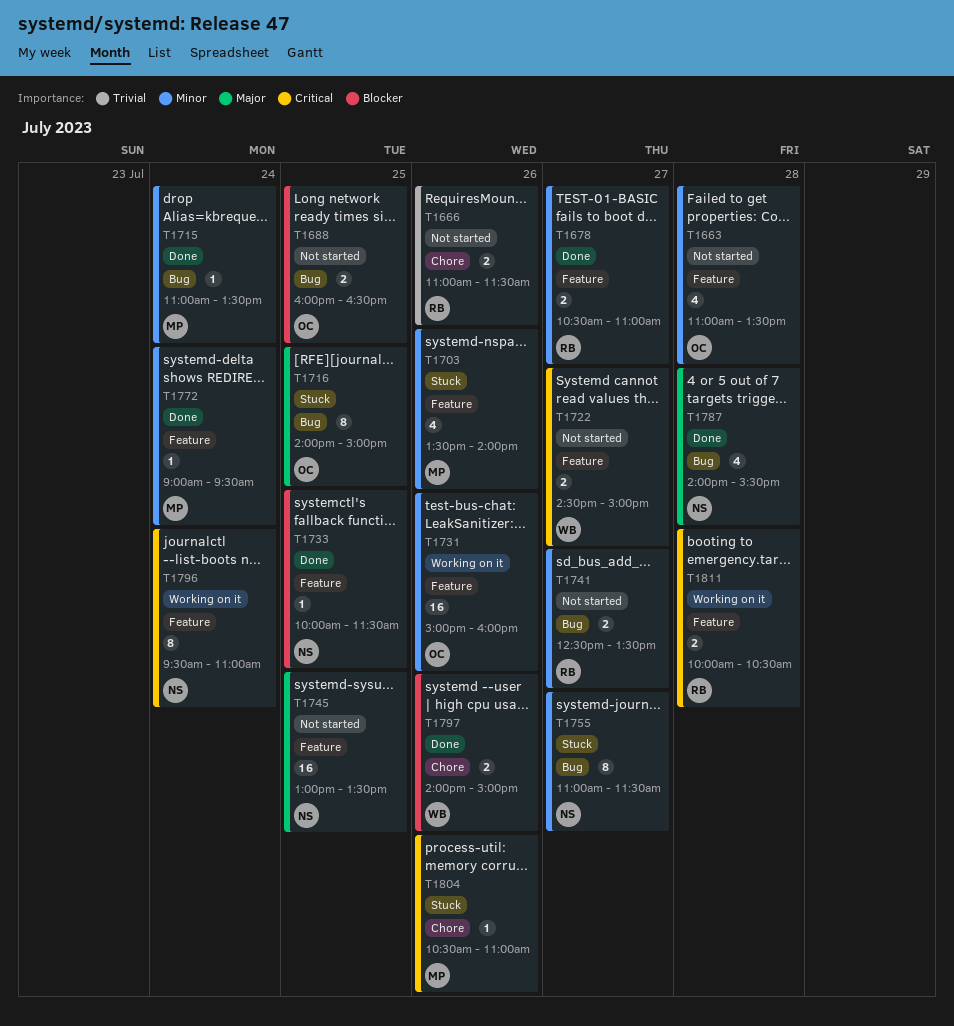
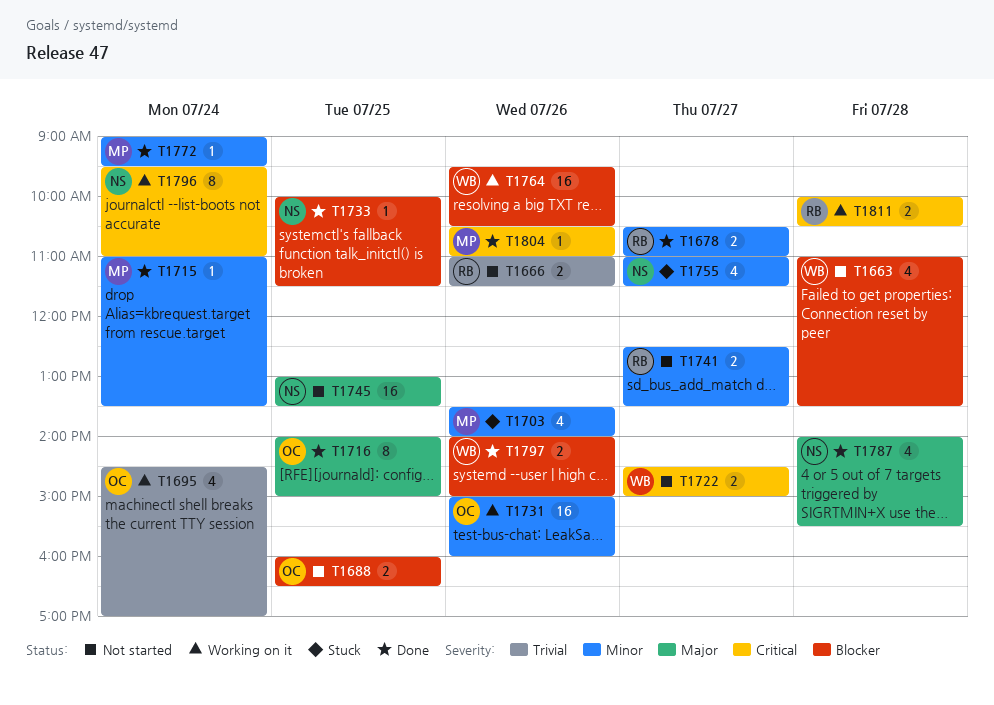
T1663, owner: OC -> WB
T1663, priority: Minor -> Blocker
T1695: none -> present
T1716, status: Stuck -> Done
T1755, estimate: 8 -> 4
T1764: none -> present
T1804, status: Stuck -> Done

